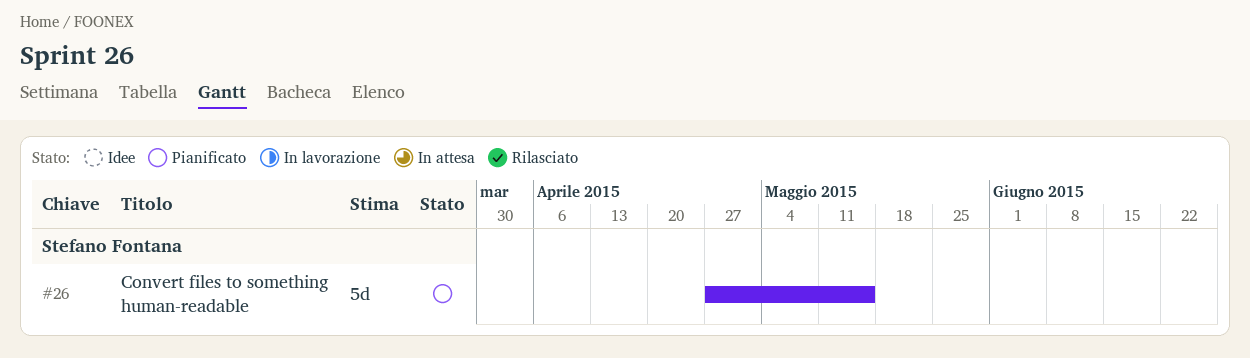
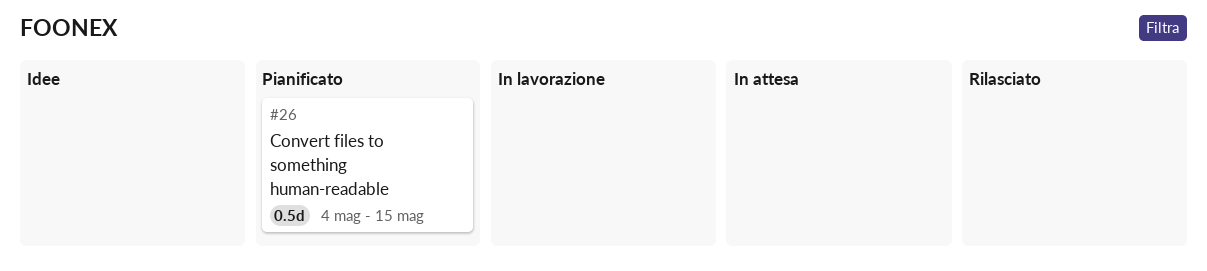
#26, estimate: 5d -> 0.5d
#26, start: Apr 27 -> May 4

